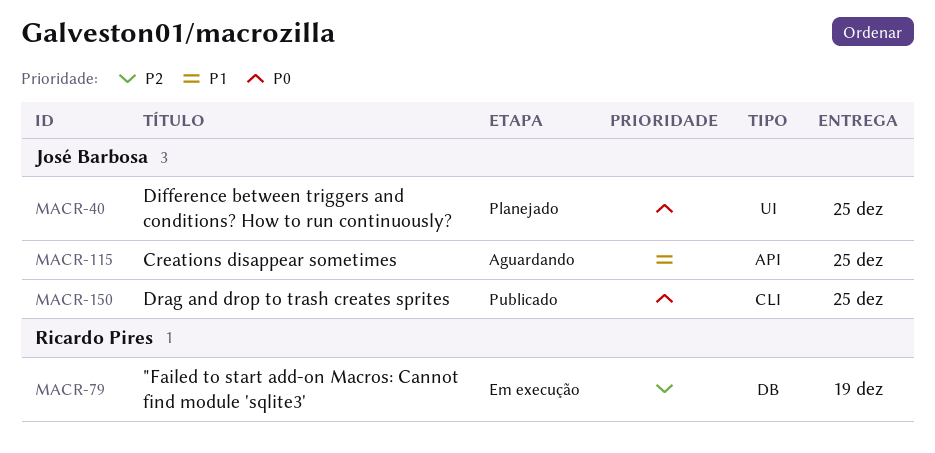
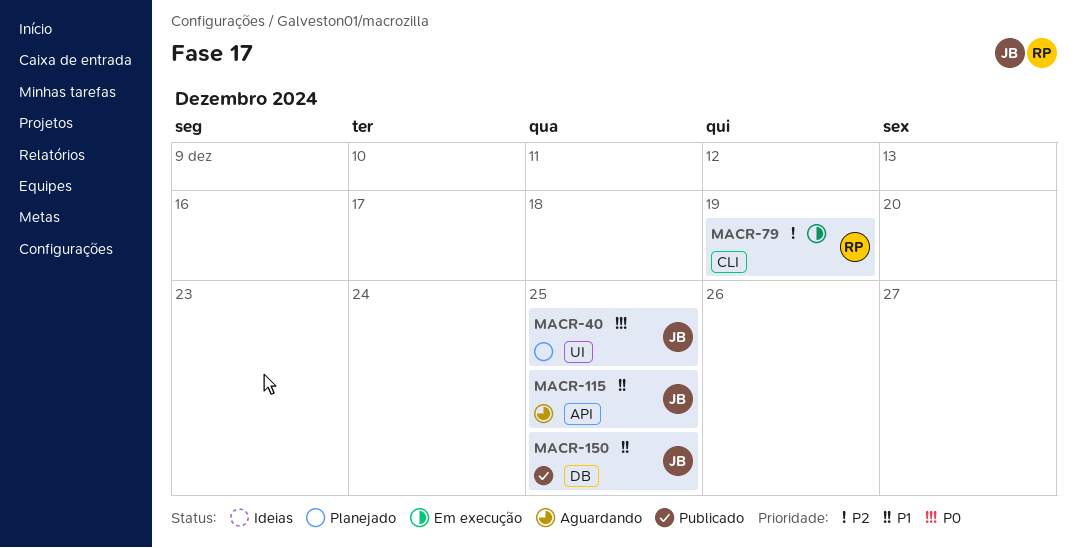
MACR-79, label: DB -> CLI
MACR-150, priority: P0 -> P1
MACR-150, label: CLI -> DB

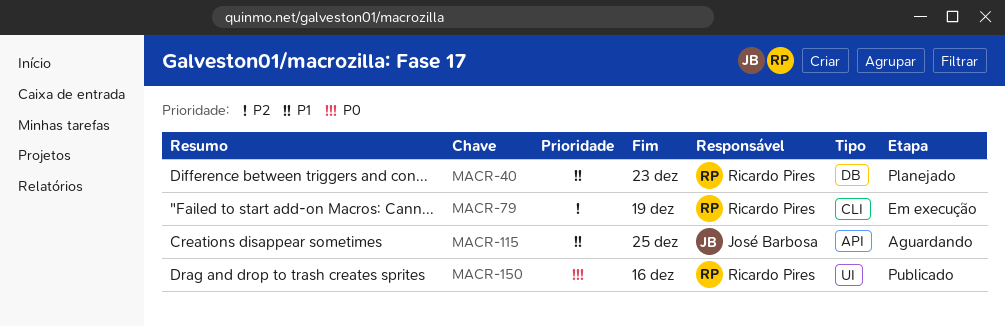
MACR-40, owner: José Barbosa -> Ricardo Pires
MACR-40, priority: P0 -> P1
MACR-40, label: UI -> DB
MACR-40, due: Dec 25 -> Dec 23
MACR-150, owner: José Barbosa -> Ricardo Pires
MACR-150, priority: P1 -> P0
MACR-150, label: DB -> UI
MACR-150, due: Dec 25 -> Dec 16

